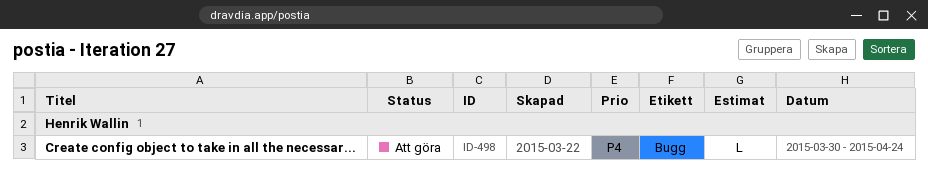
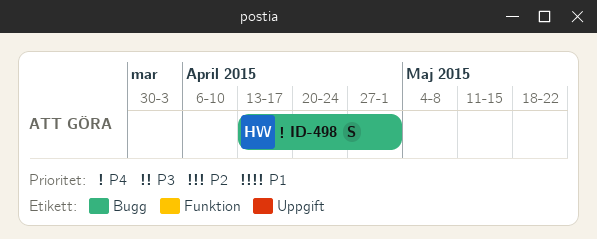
ID-498, estimate: L -> S
ID-498, start: Mar 30 -> Apr 13
ID-498, due: Apr 24 -> May 1

